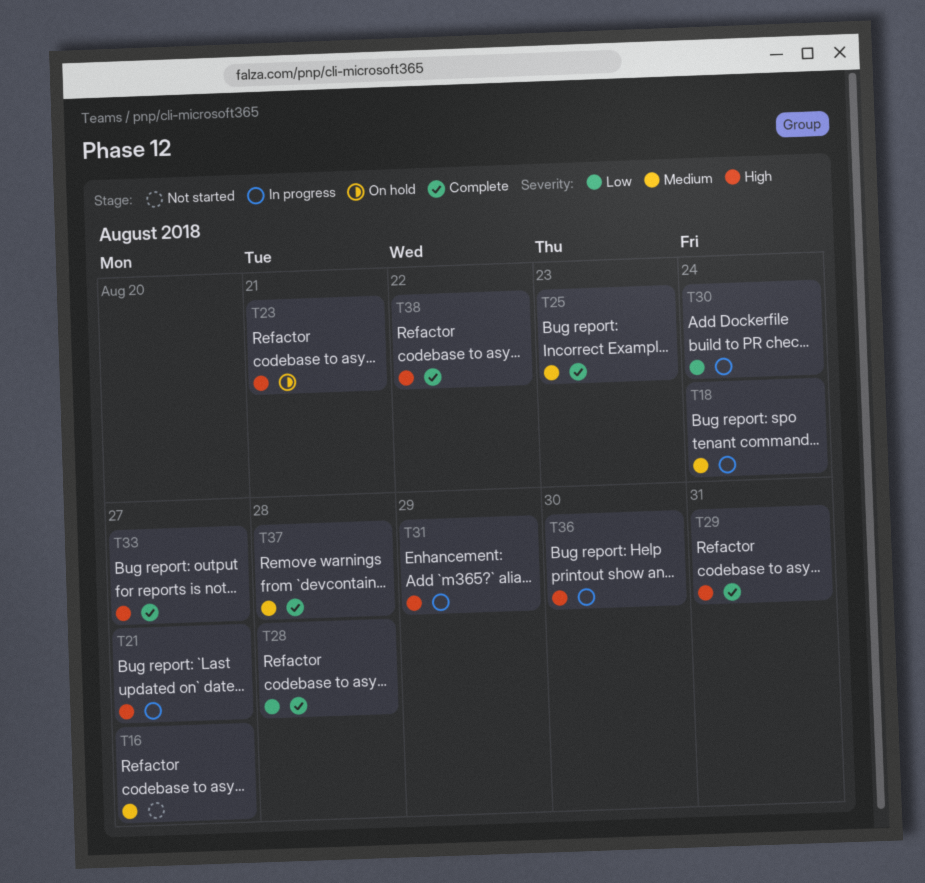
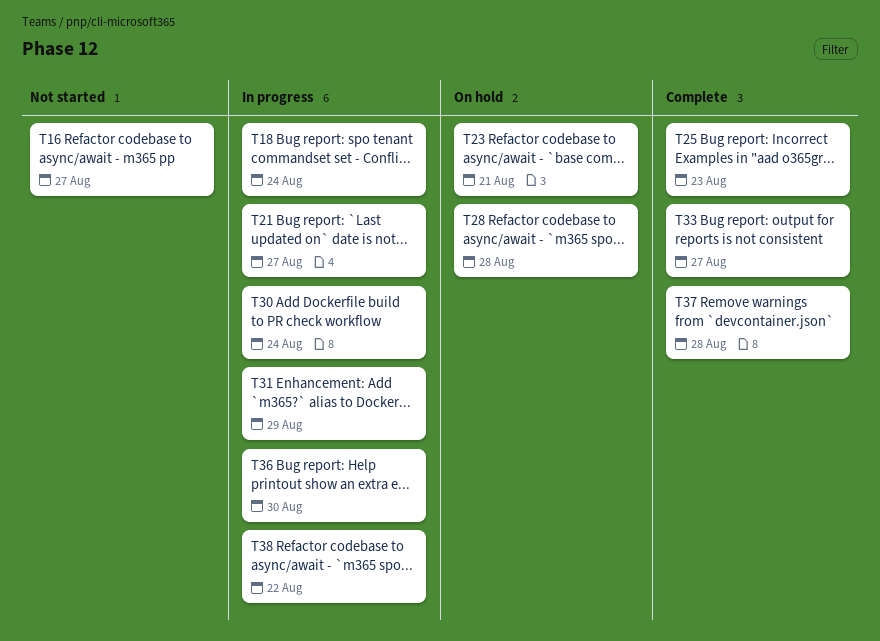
T28, status: Complete -> On hold
T29: present -> none
T38, status: Complete -> In progress

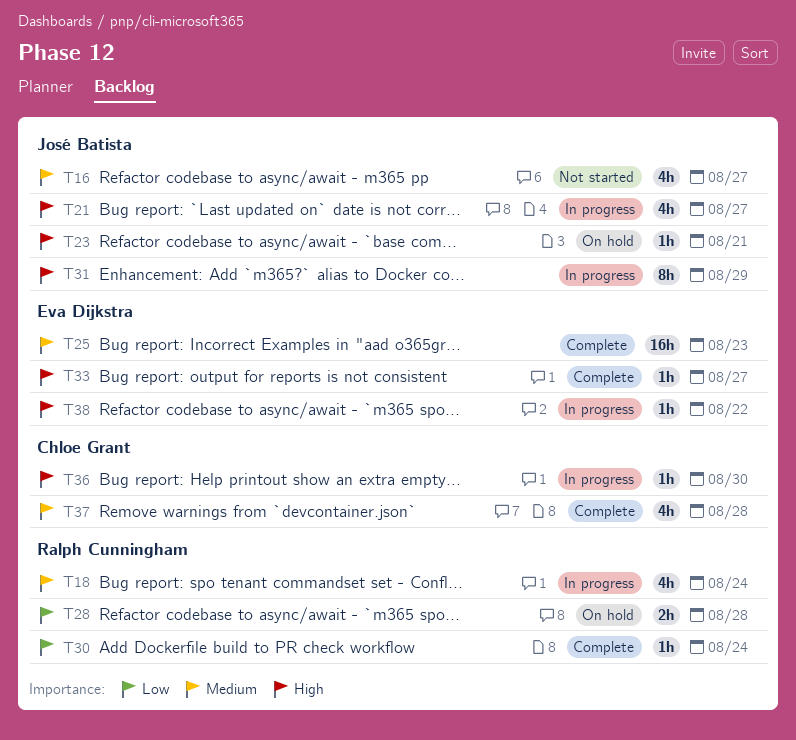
T30, status: In progress -> Complete

